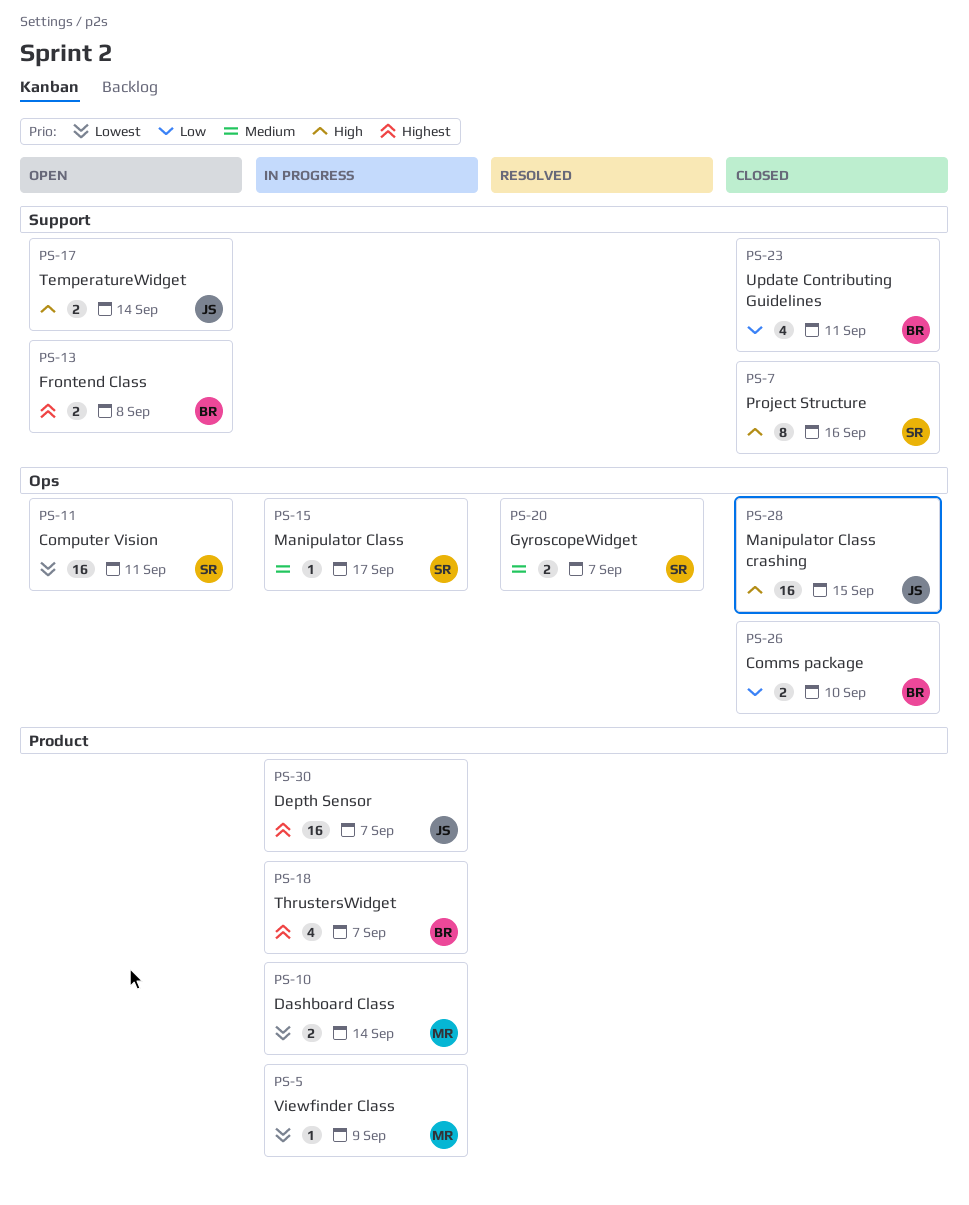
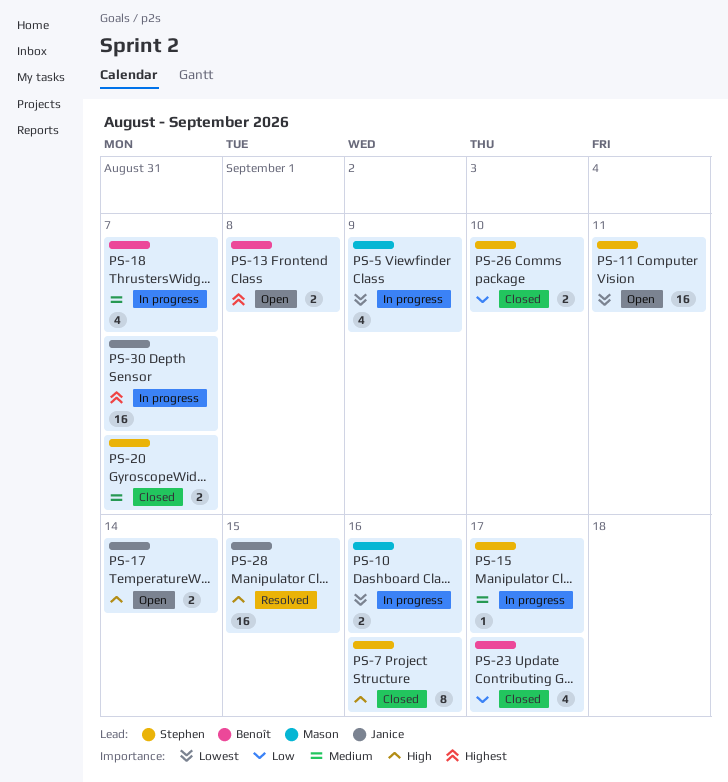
PS-5, estimate: 1 -> 4
PS-10, due: Sep 14 -> Sep 16
PS-18, priority: Highest -> Medium
PS-20, status: Resolved -> Closed
PS-23, due: Sep 11 -> Sep 17
PS-26, owner: Benoît -> Stephen
PS-28, status: Closed -> Resolved

